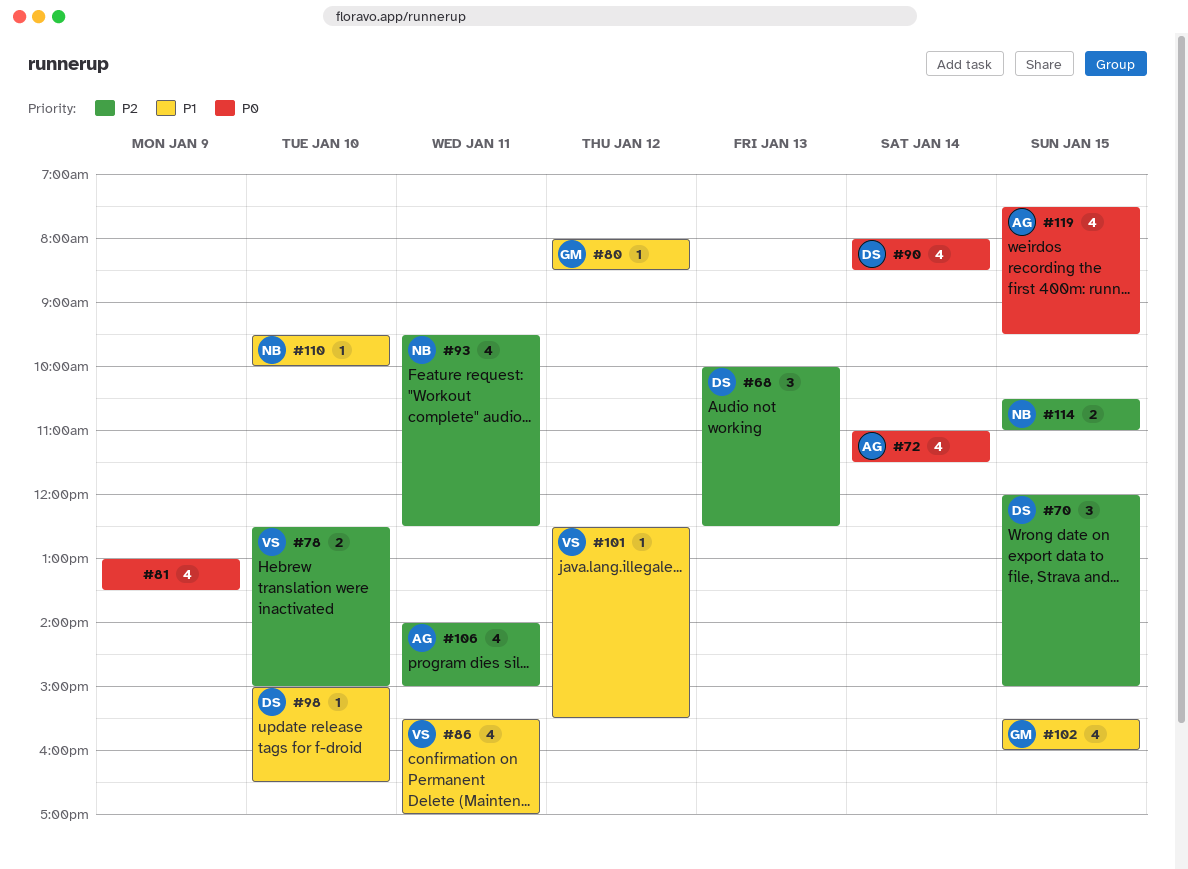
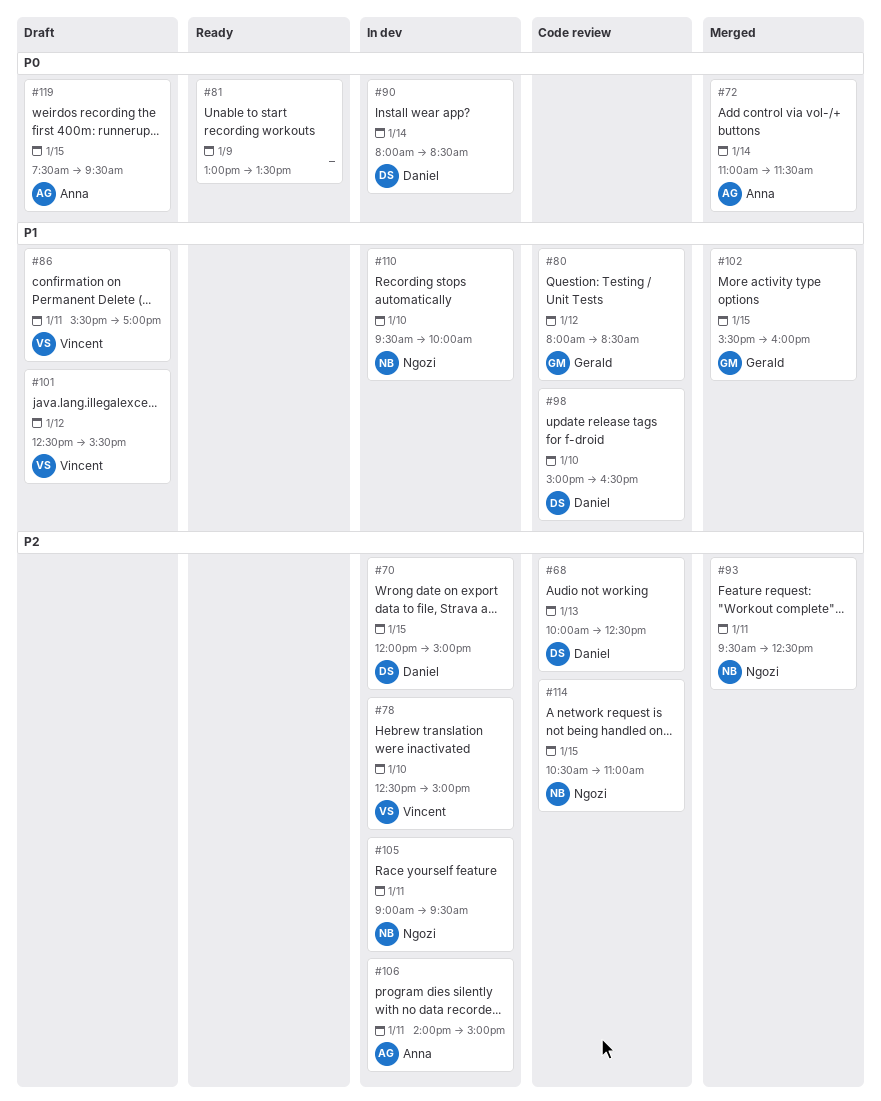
#105: none -> present

